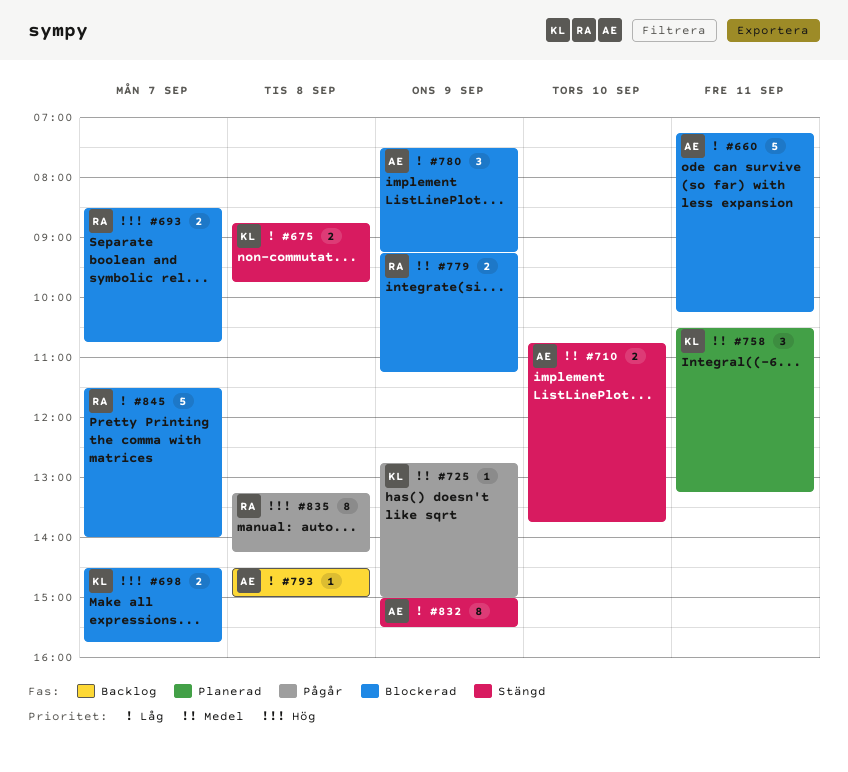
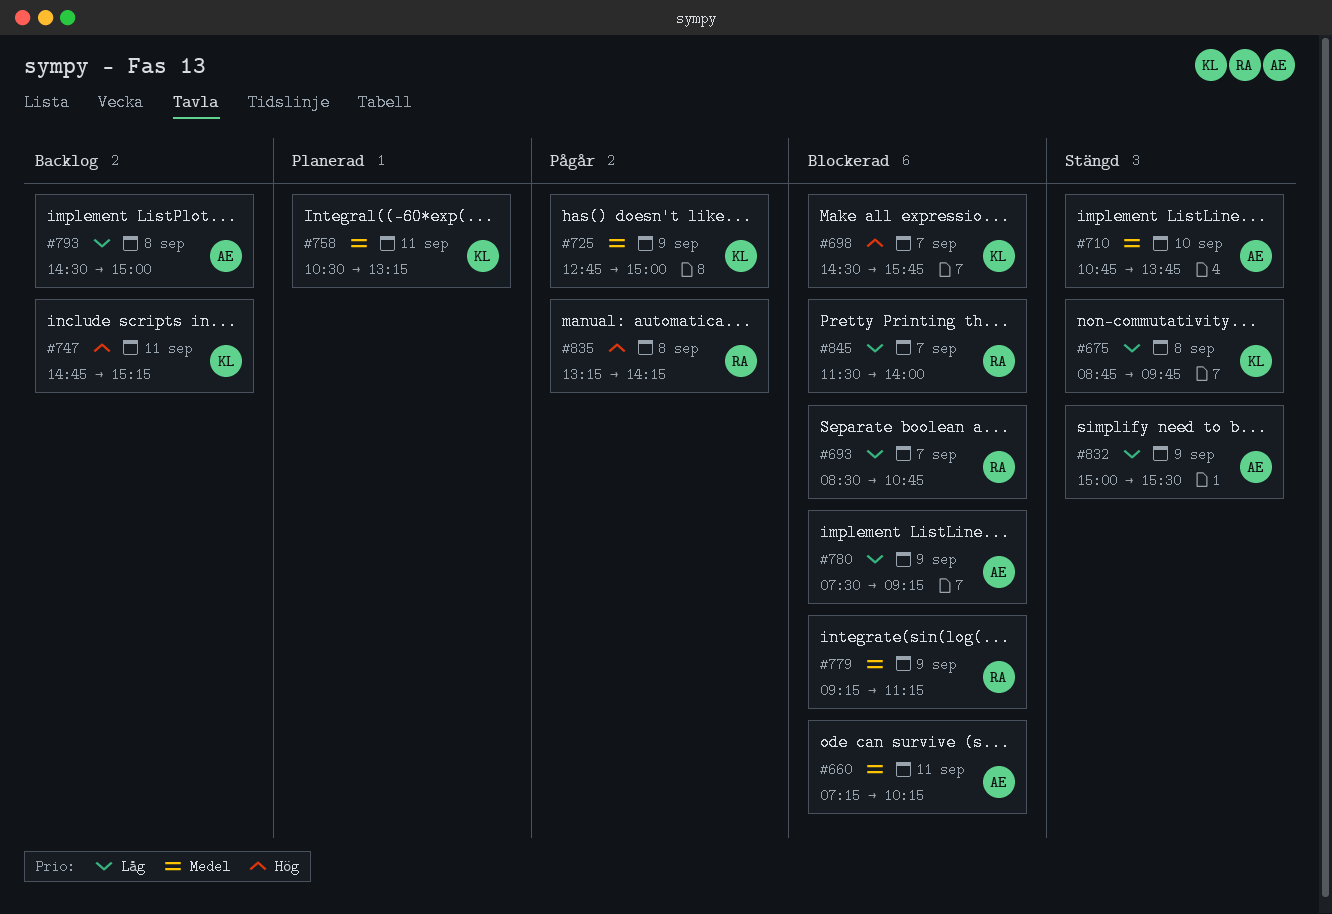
#660, priority: Låg -> Medel
#693, priority: Hög -> Låg
#747: none -> present

